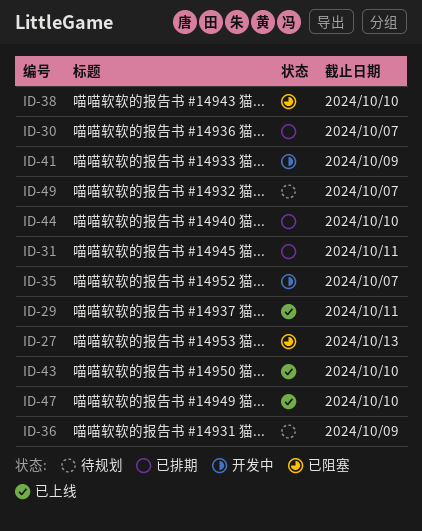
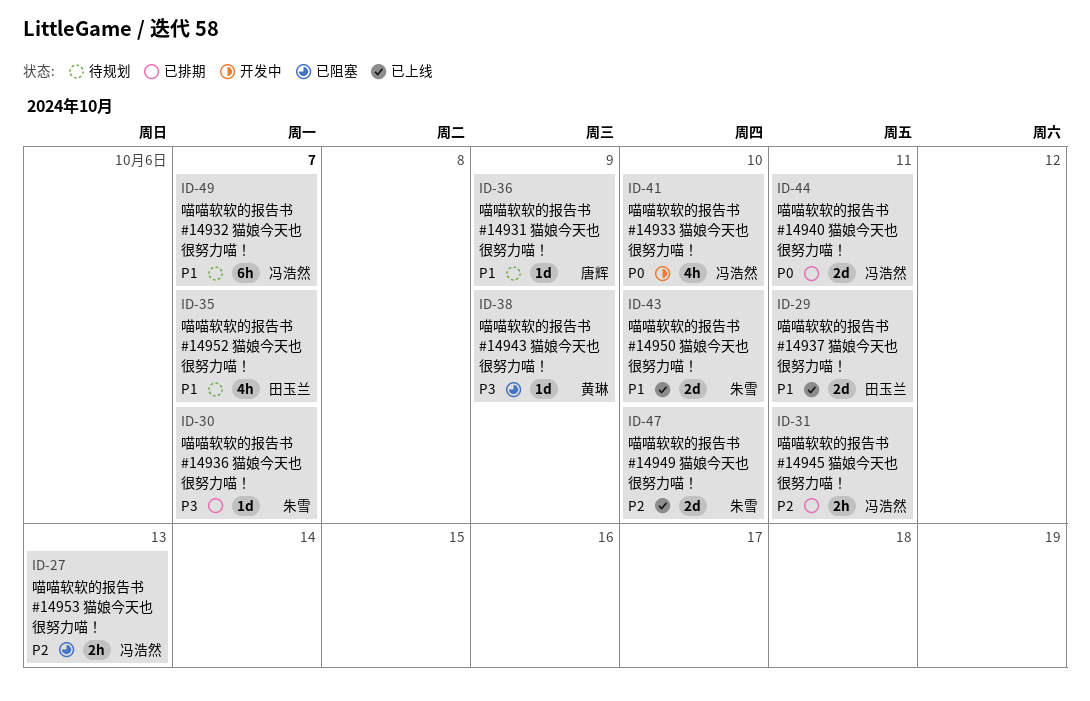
ID-35, status: 开发中 -> 待规划
ID-38, due: Oct 10 -> Oct 9
ID-41, due: Oct 9 -> Oct 10
ID-44, due: Oct 10 -> Oct 11

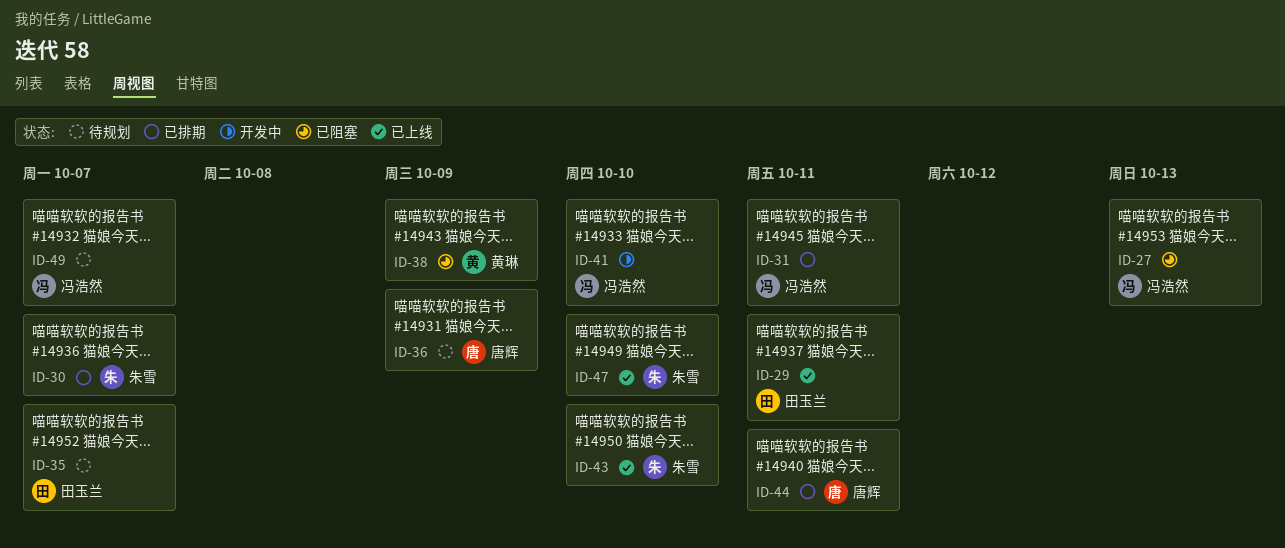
ID-44, owner: 冯浩然 -> 唐辉

